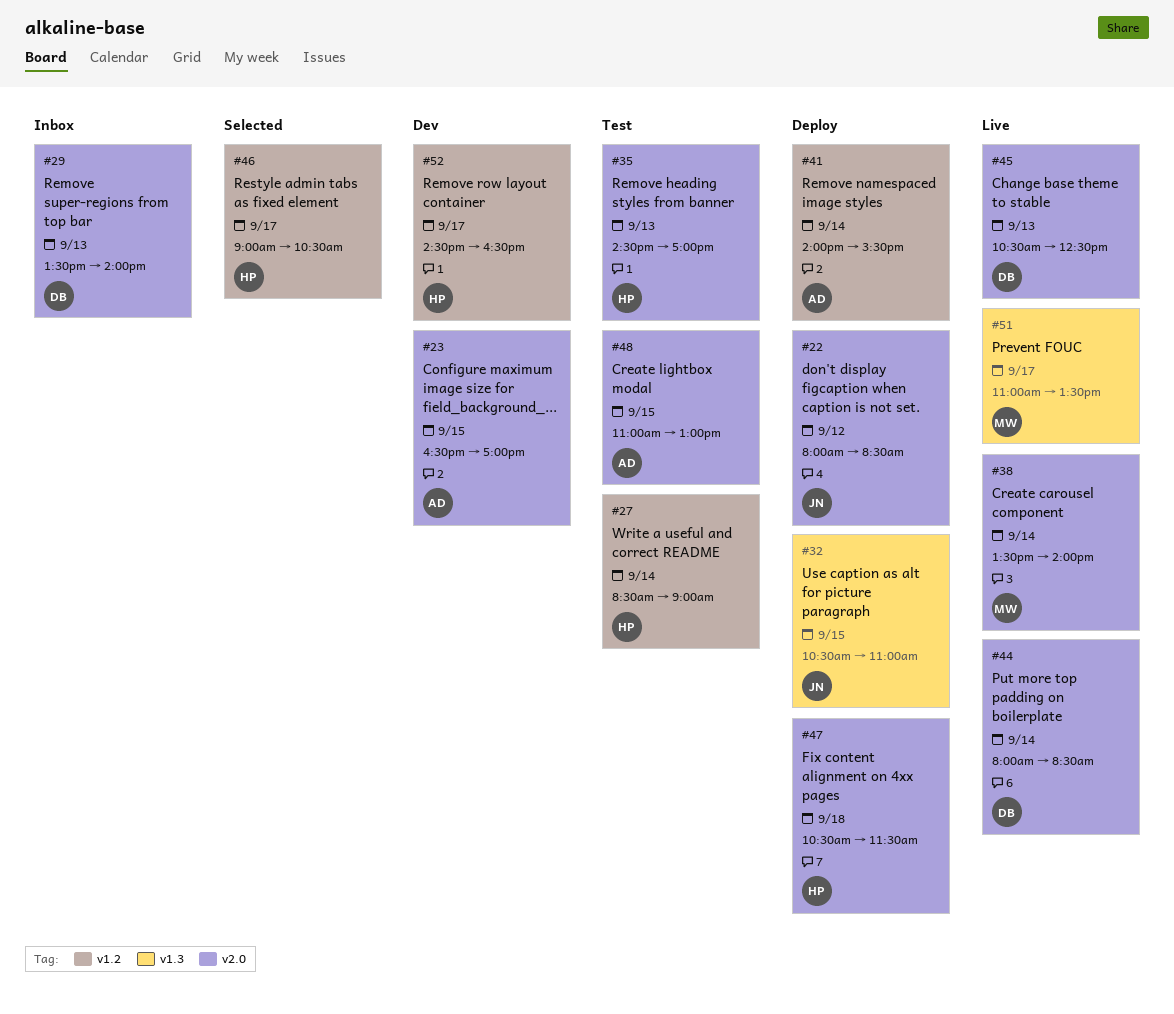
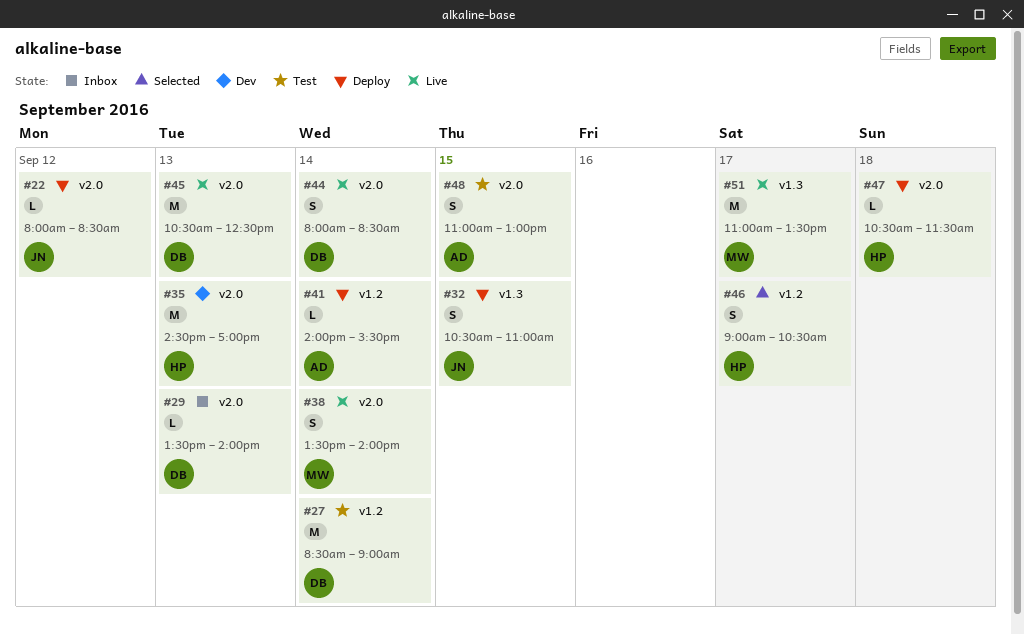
#23: present -> none
#27, owner: HP -> DB
#35, status: Test -> Dev
#52: present -> none

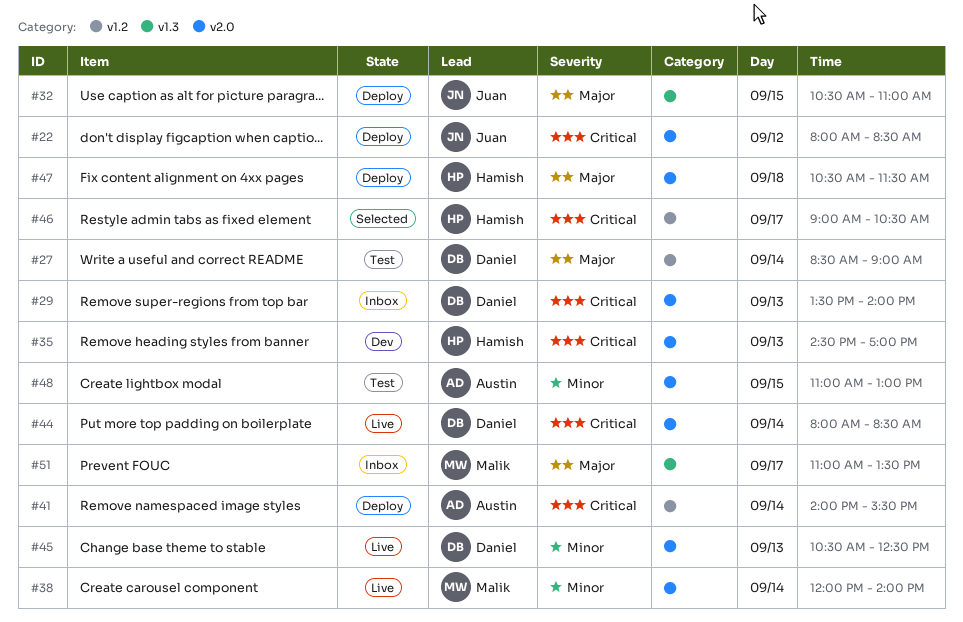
#38, begins: 13:30 -> 12:00
#51, status: Live -> Inbox

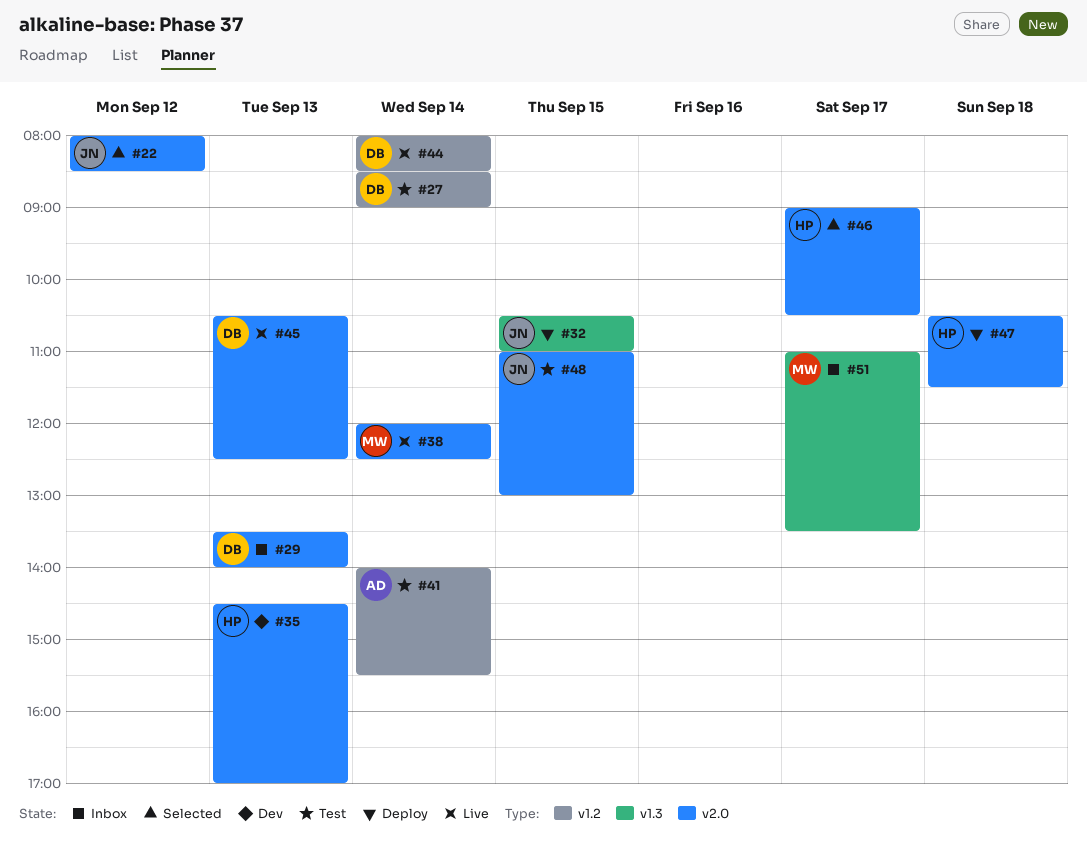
#22, status: Deploy -> Selected
#38, ends: 14:00 -> 12:30
#41, status: Deploy -> Test
#44, label: v2.0 -> v1.2
#46, label: v1.2 -> v2.0
#48, owner: Austin -> Juan

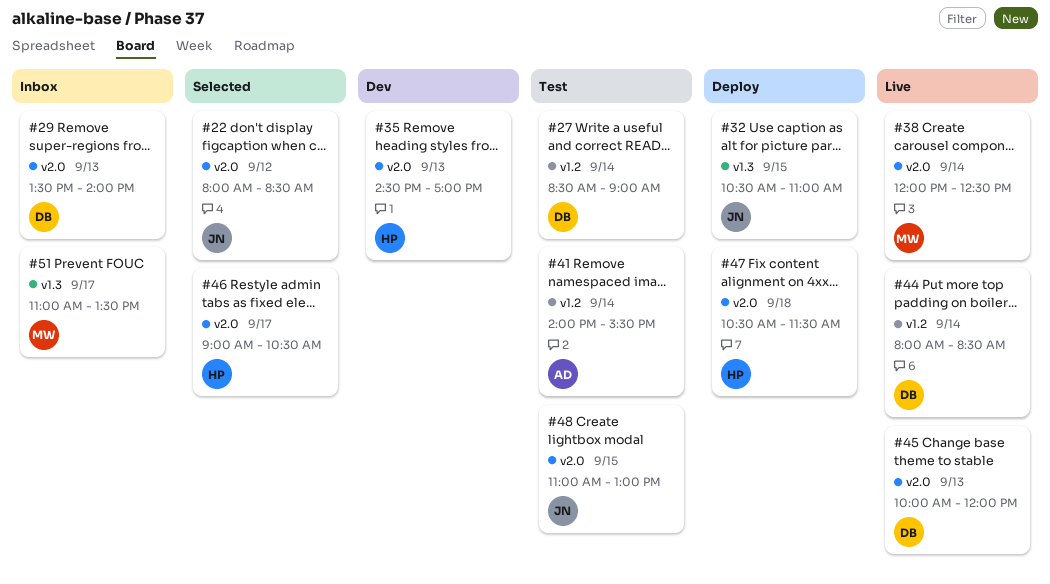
#45, begins: 10:30 -> 10:00
#45, ends: 12:30 -> 12:00

